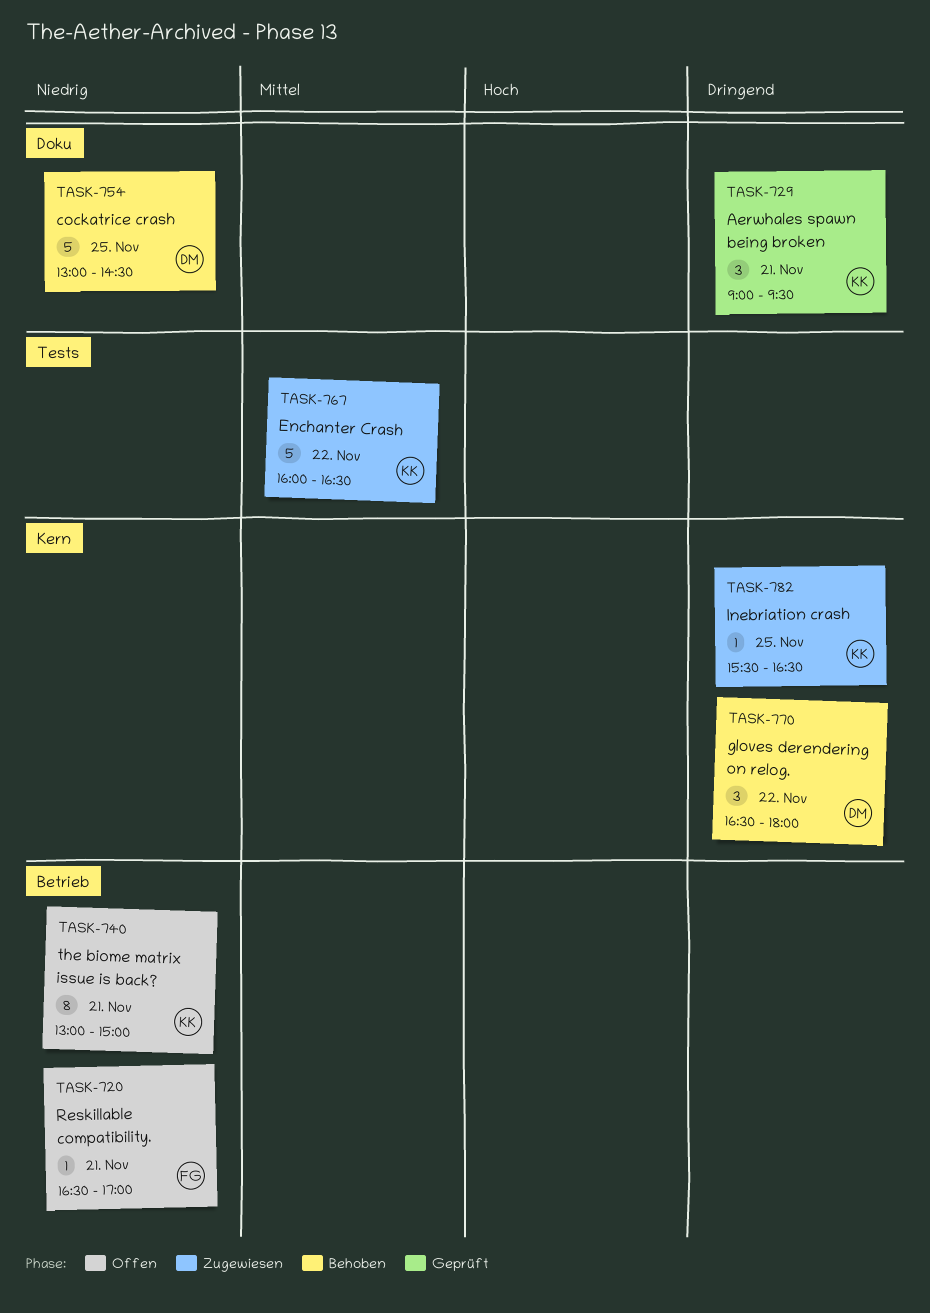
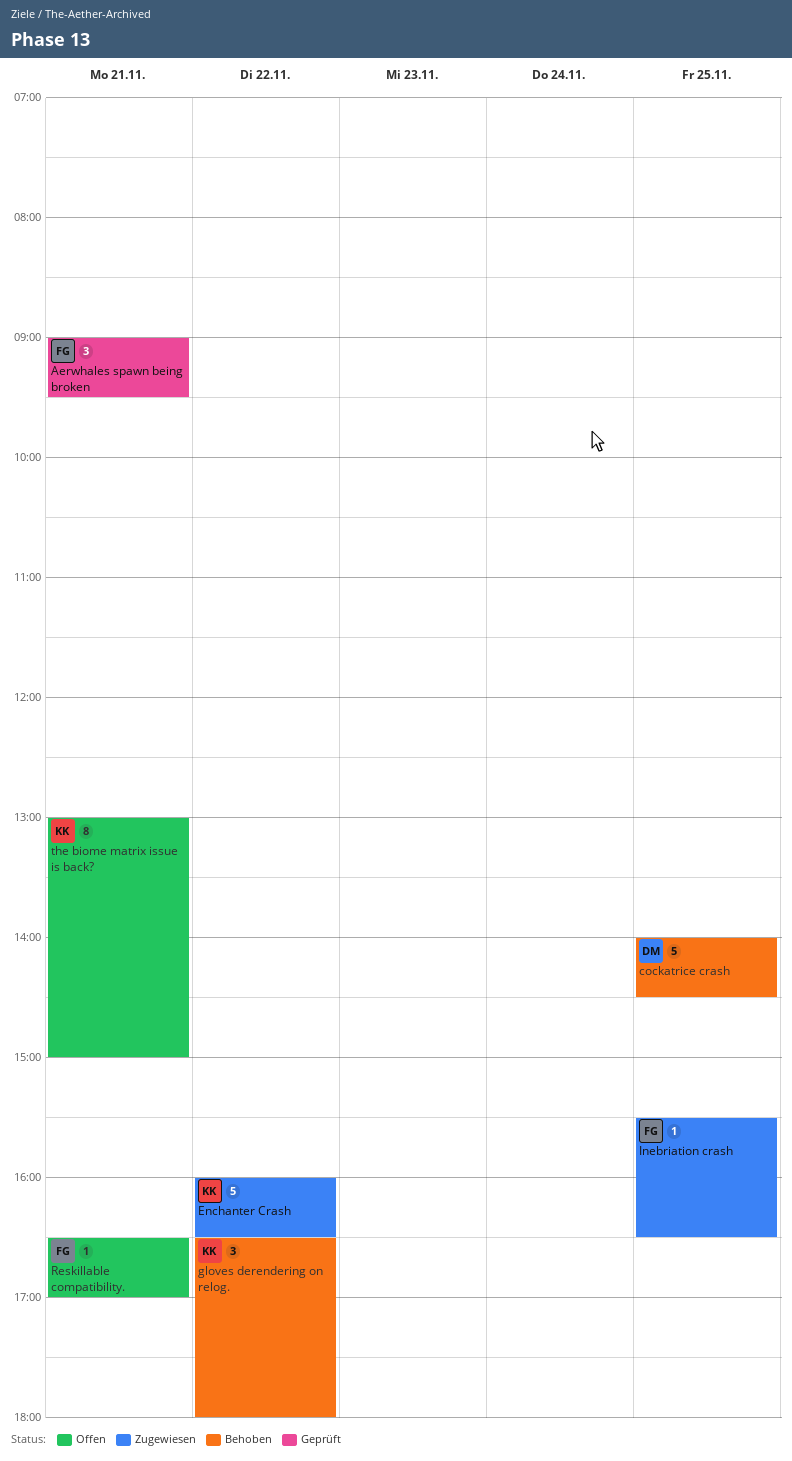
Aerwhales spawn being broken, owner: KK -> FG
cockatrice crash, begins: 13:00 -> 14:00
gloves derendering on relog., owner: DM -> KK
Inebriation crash, owner: KK -> FG

